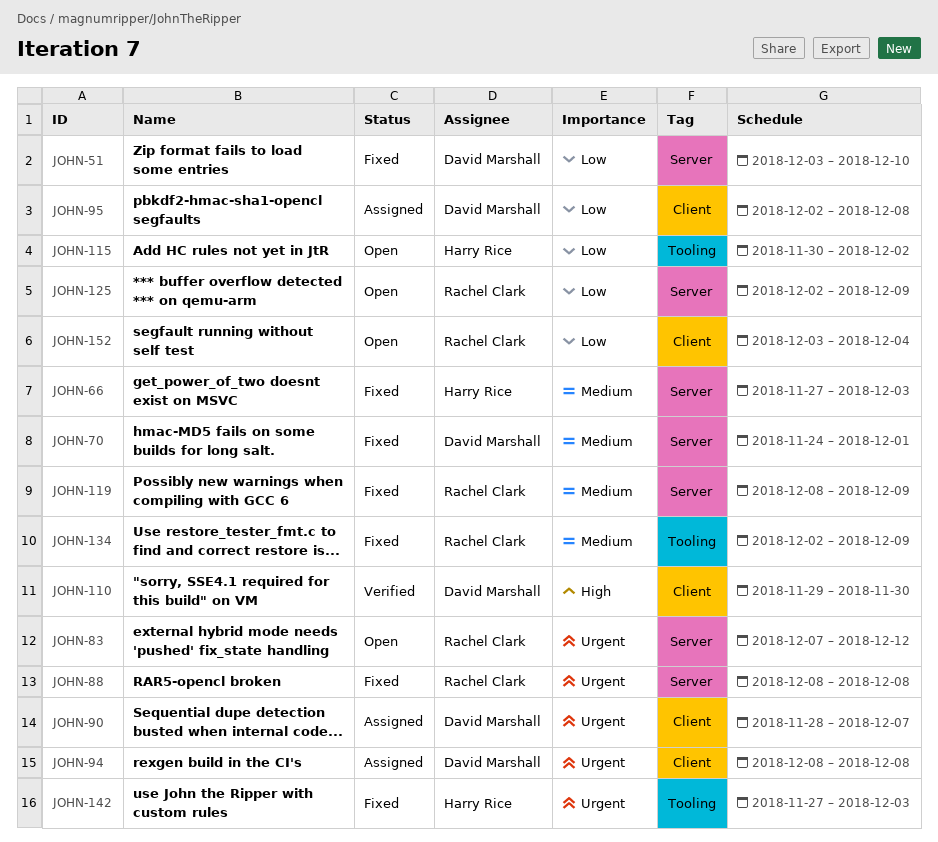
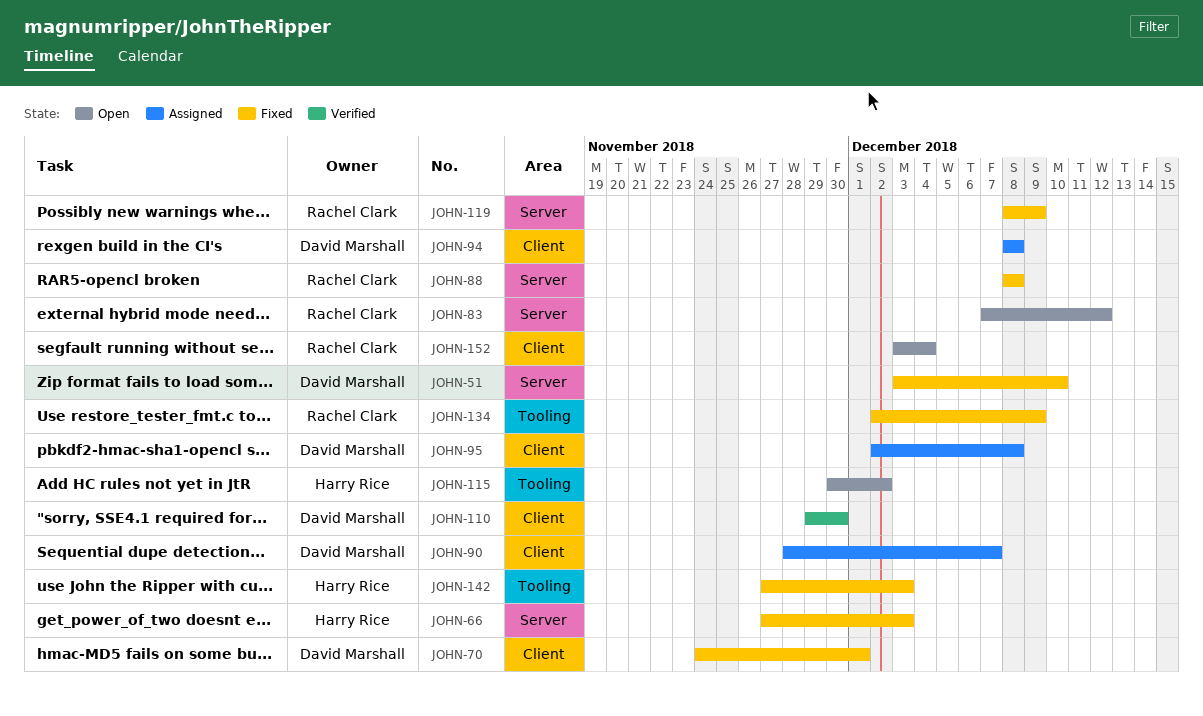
JOHN-70, label: Server -> Client
JOHN-125: present -> none

